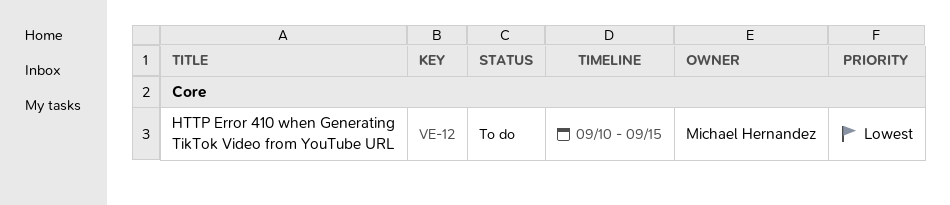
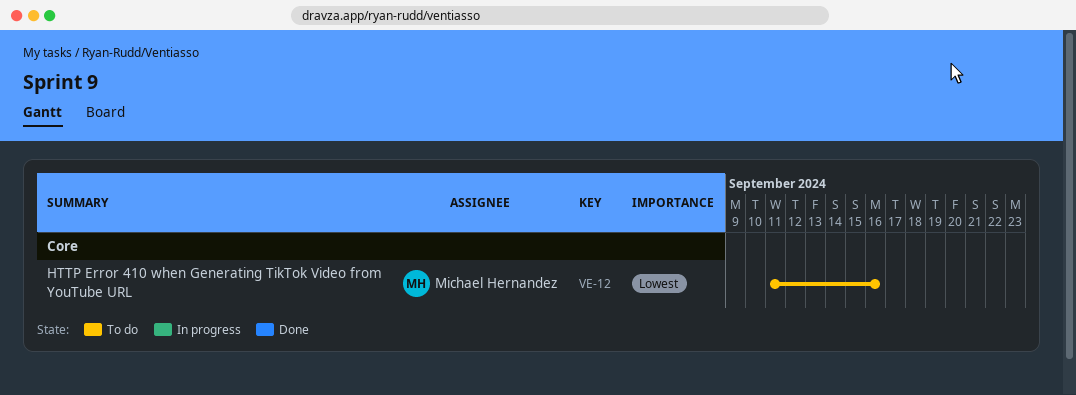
VE-12, start: Sep 10 -> Sep 11
VE-12, due: Sep 15 -> Sep 16

